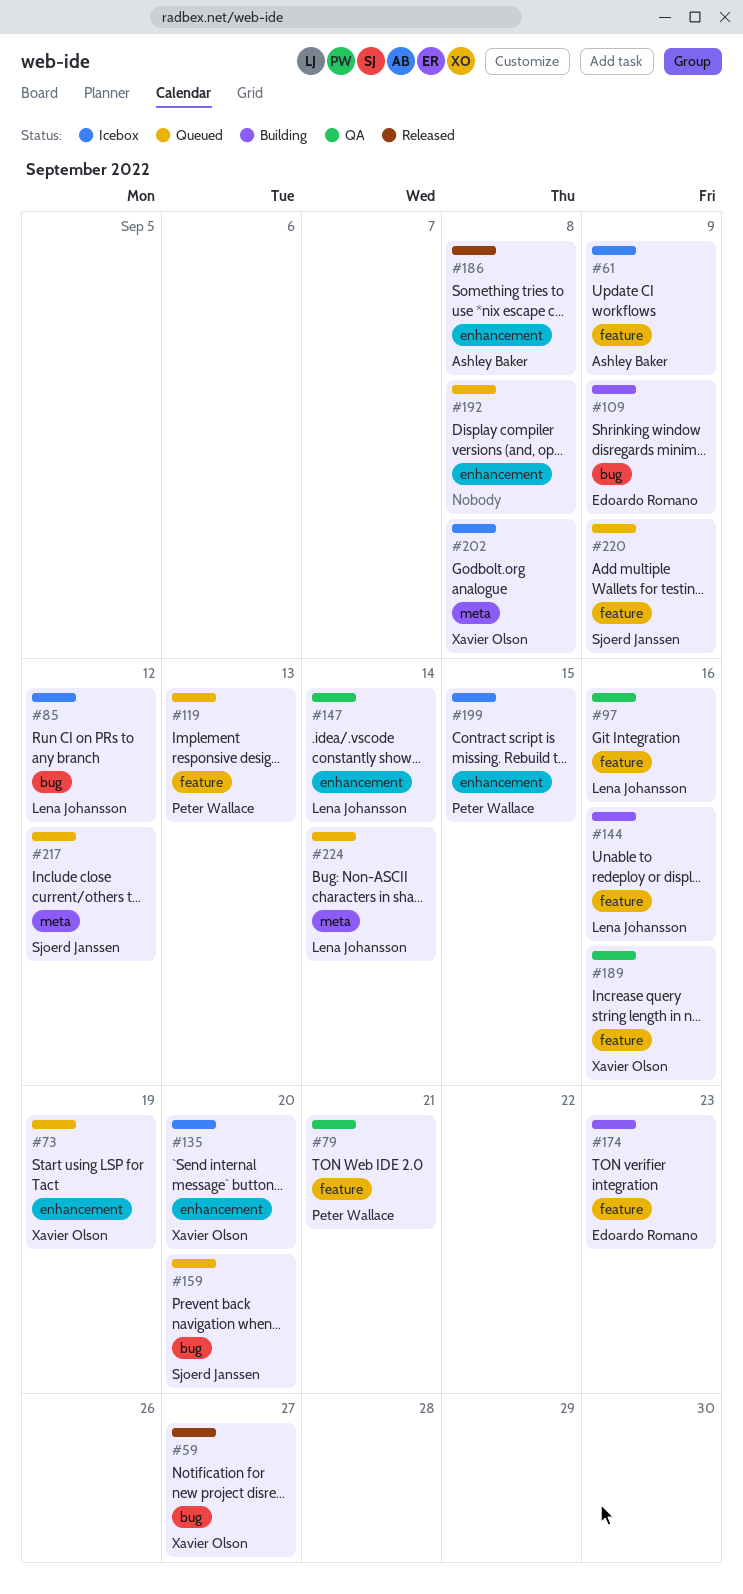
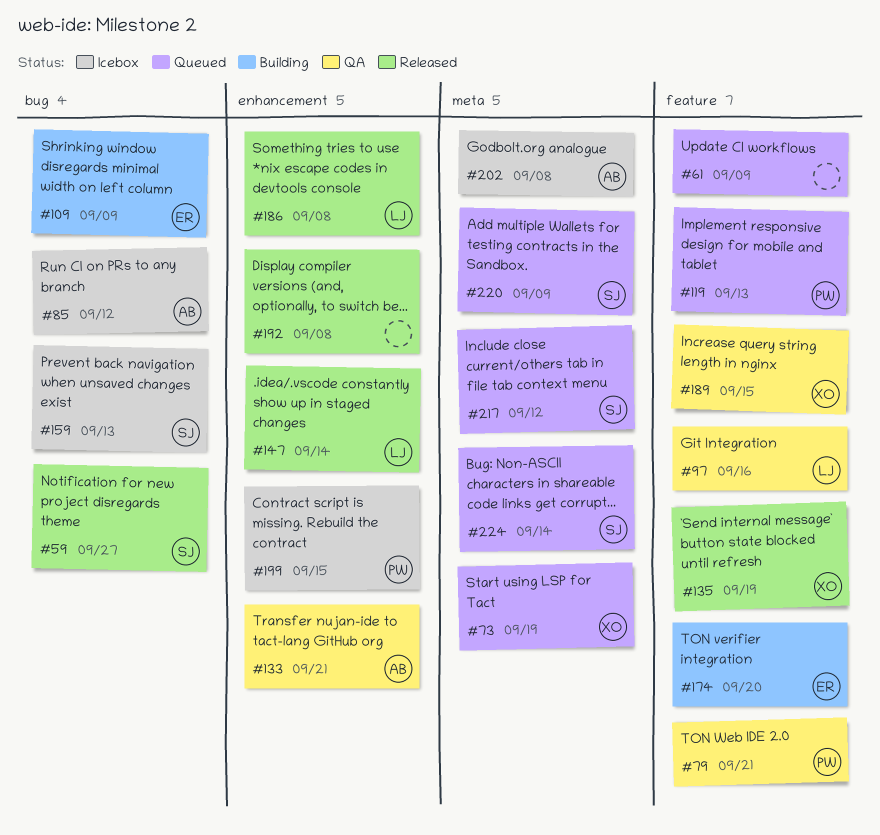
#59, owner: Xavier Olson -> Sjoerd Janssen
#61, status: Icebox -> Queued
#61, owner: Ashley Baker -> none
#73, label: enhancement -> meta
#85, owner: Lena Johansson -> Ashley Baker
#133: none -> present
#135, status: Icebox -> Released
#135, label: enhancement -> feature
#135, due: Sep 20 -> Sep 19
#144: present -> none
#147, status: QA -> Released
#159, status: Queued -> Icebox
#159, due: Sep 20 -> Sep 13
#174, due: Sep 23 -> Sep 20
#186, owner: Ashley Baker -> Lena Johansson
#189, due: Sep 16 -> Sep 15
#192, status: Queued -> Released
#202, owner: Xavier Olson -> Ashley Baker
#220, label: feature -> meta
#224, owner: Lena Johansson -> Sjoerd Janssen

